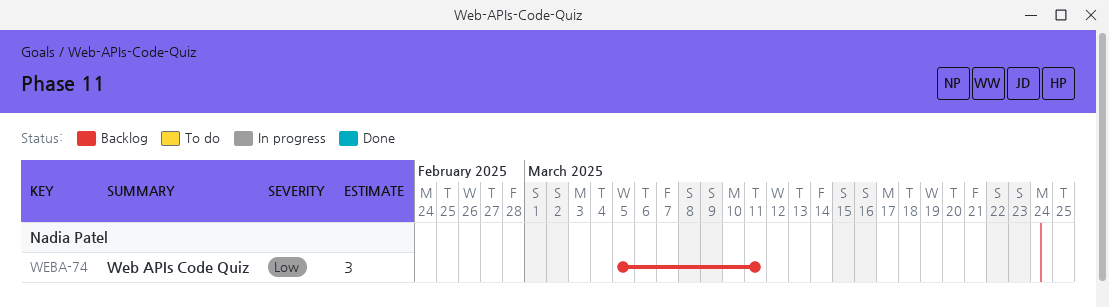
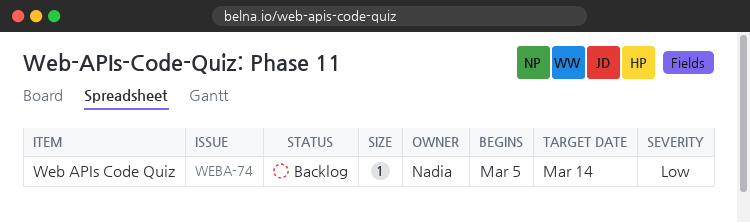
WEBA-74, estimate: 3 -> 1
WEBA-74, due: Mar 11 -> Mar 14

